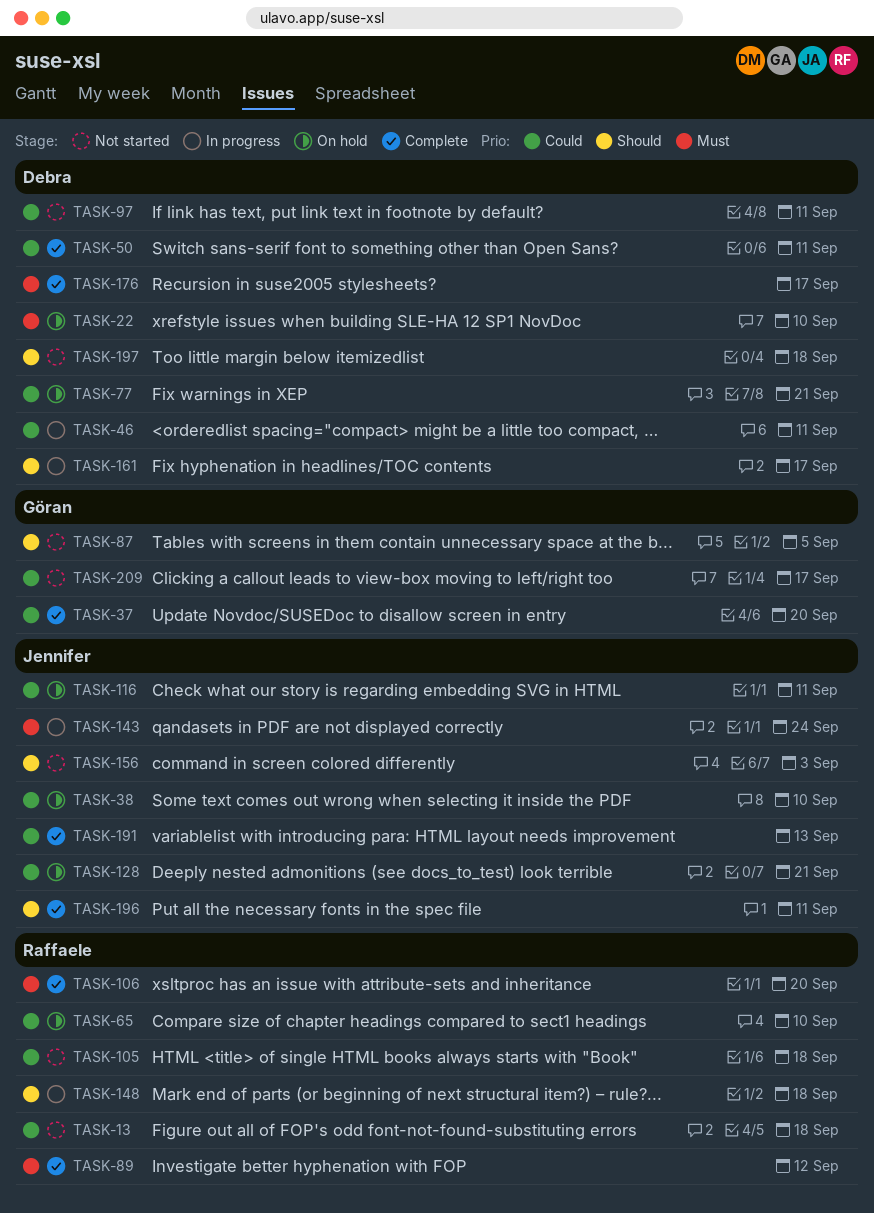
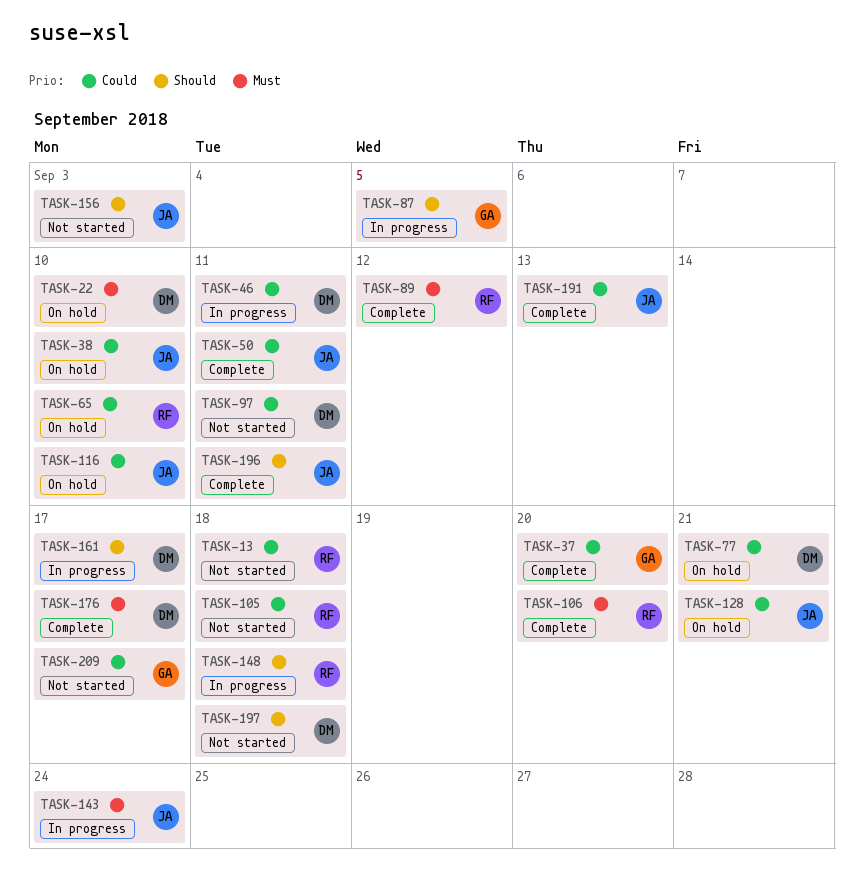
TASK-50, owner: Debra -> Jennifer
TASK-87, status: Not started -> In progress
TASK-116, due: Sep 11 -> Sep 10

